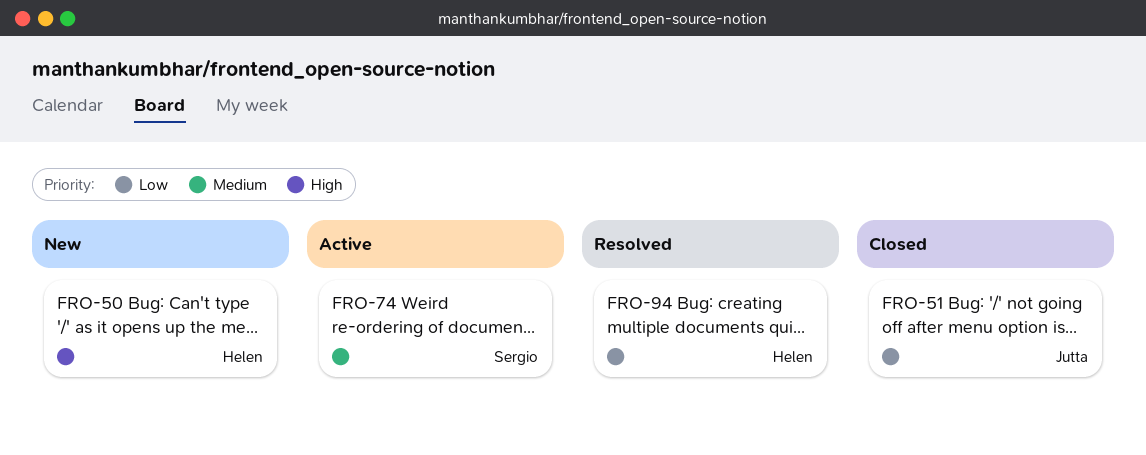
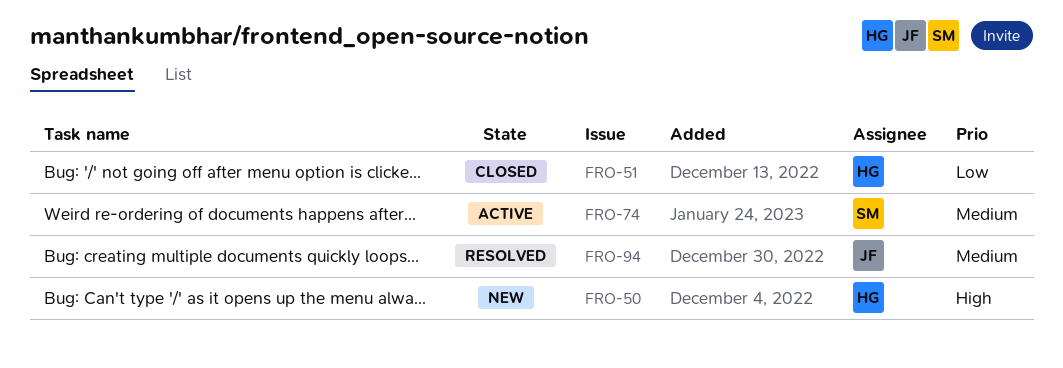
FRO-51, owner: Jutta -> Helen
FRO-94, owner: Helen -> Jutta
FRO-94, priority: Low -> Medium

